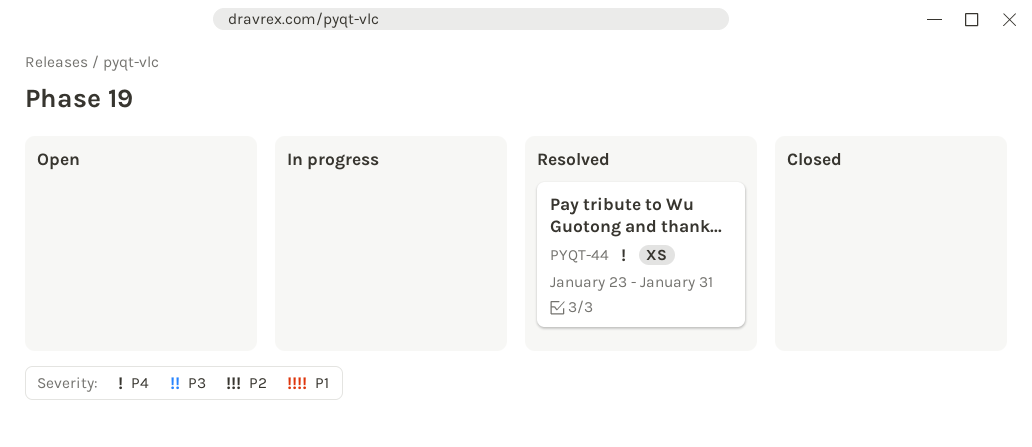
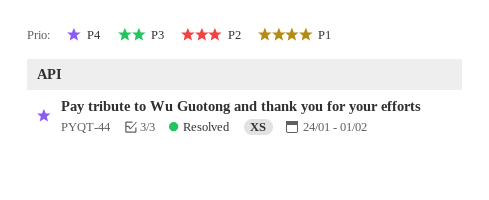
PYQT-44, start: Jan 23 -> Jan 24
PYQT-44, due: Jan 31 -> Feb 1

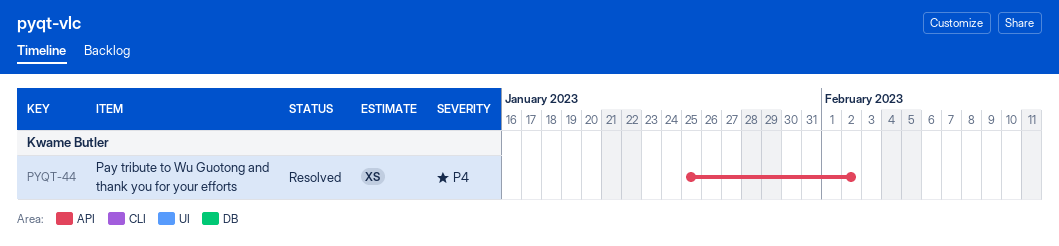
PYQT-44, start: Jan 24 -> Jan 25
PYQT-44, due: Feb 1 -> Feb 2

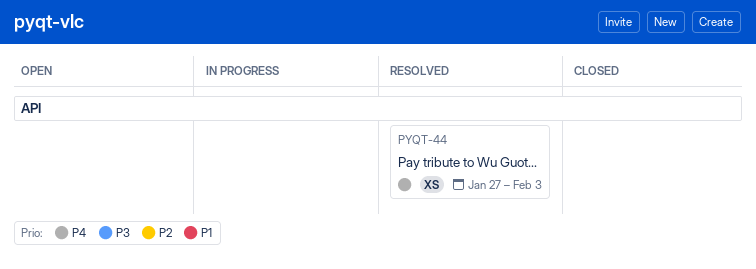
PYQT-44, start: Jan 25 -> Jan 27
PYQT-44, due: Feb 2 -> Feb 3

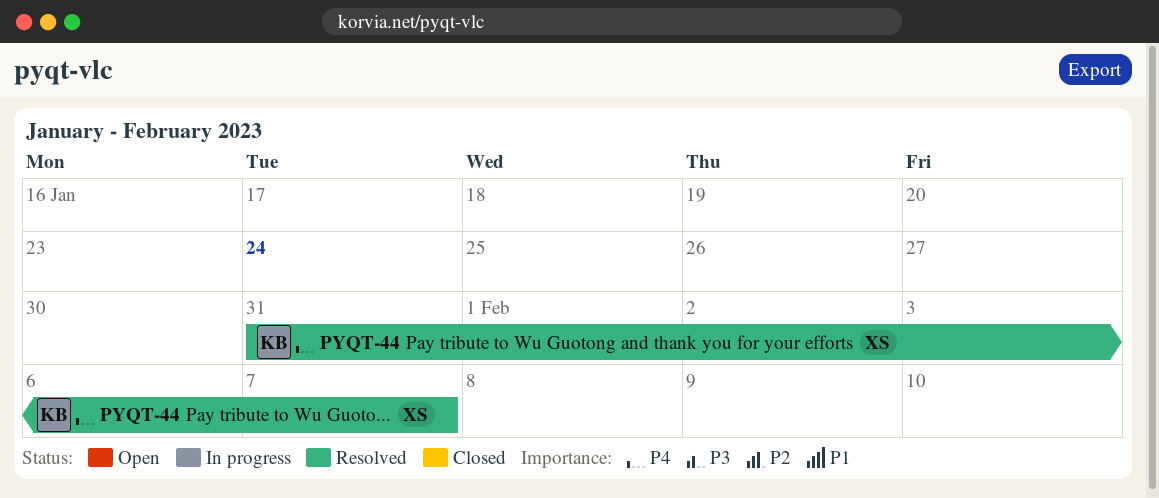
PYQT-44, start: Jan 27 -> Jan 31
PYQT-44, due: Feb 3 -> Feb 7

